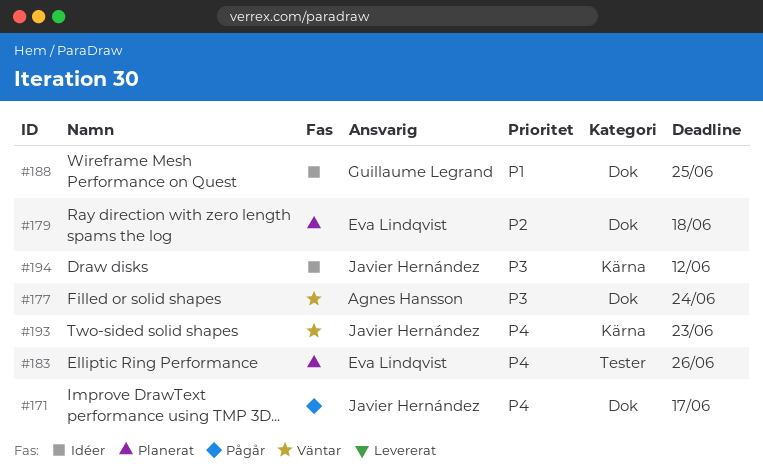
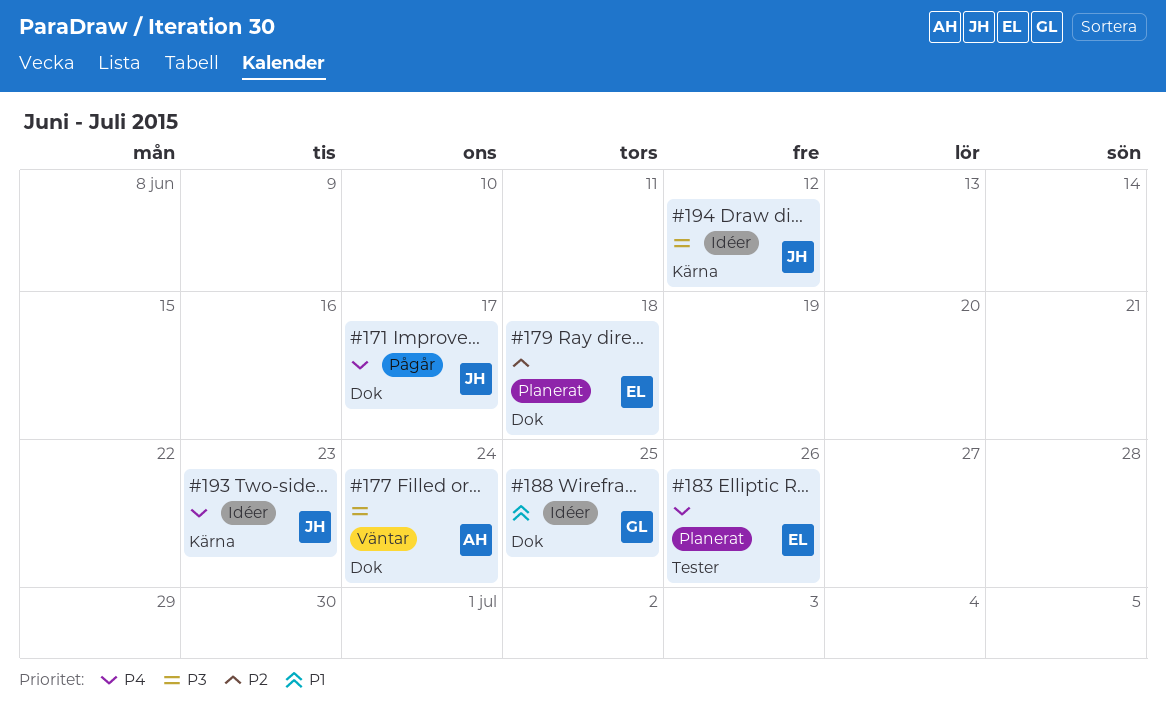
#193, status: Väntar -> Idéer

